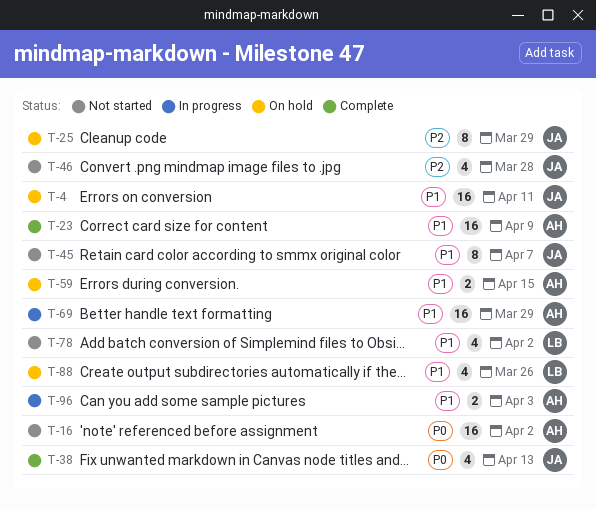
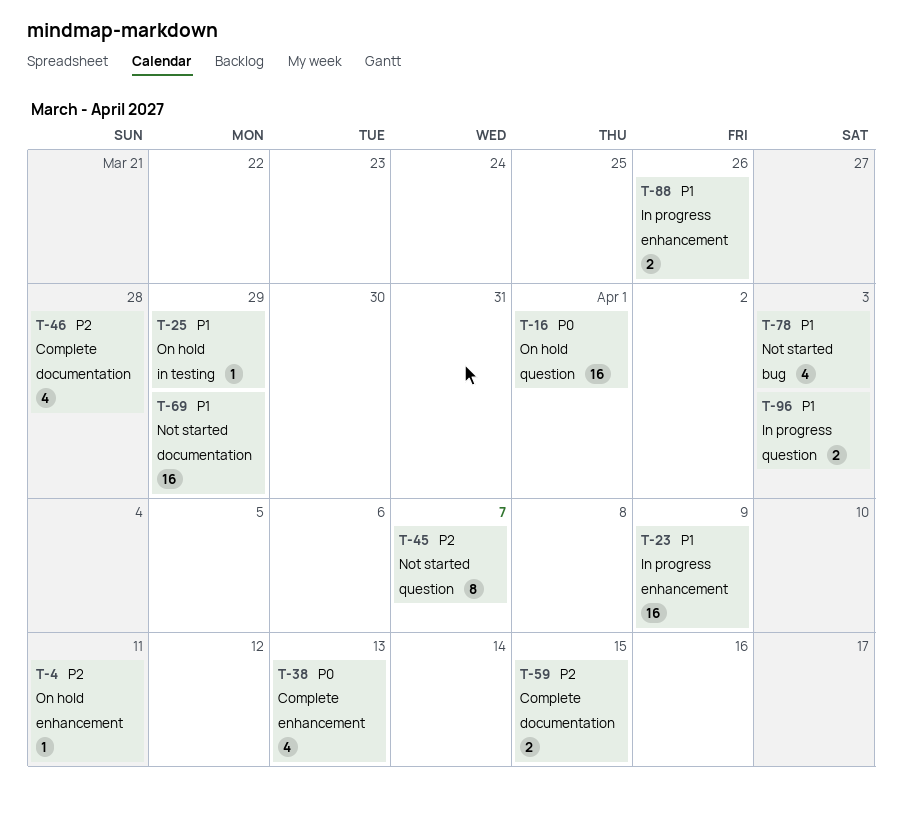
T-4, priority: P1 -> P2
T-4, estimate: 16 -> 1
T-16, status: Not started -> On hold
T-16, due: Apr 2 -> Apr 1
T-23, status: Complete -> In progress
T-25, priority: P2 -> P1
T-25, estimate: 8 -> 1
T-45, priority: P1 -> P2
T-46, status: Not started -> Complete
T-59, status: On hold -> Complete
T-59, priority: P1 -> P2
T-69, status: In progress -> Not started
T-78, due: Apr 2 -> Apr 3
T-88, status: On hold -> In progress
T-88, estimate: 4 -> 2

